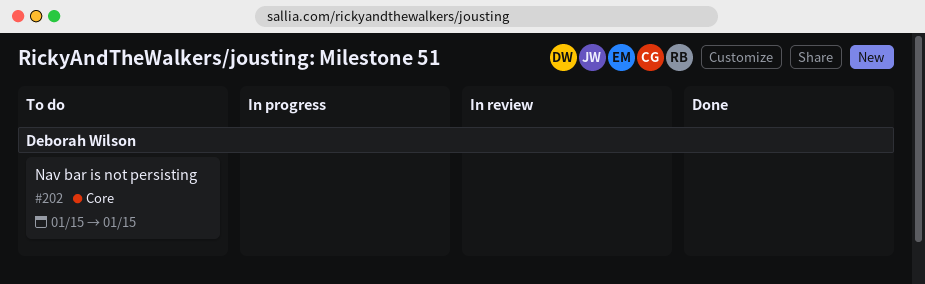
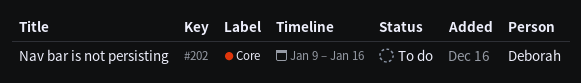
#202, start: Jan 15 -> Jan 9
#202, due: Jan 15 -> Jan 16

